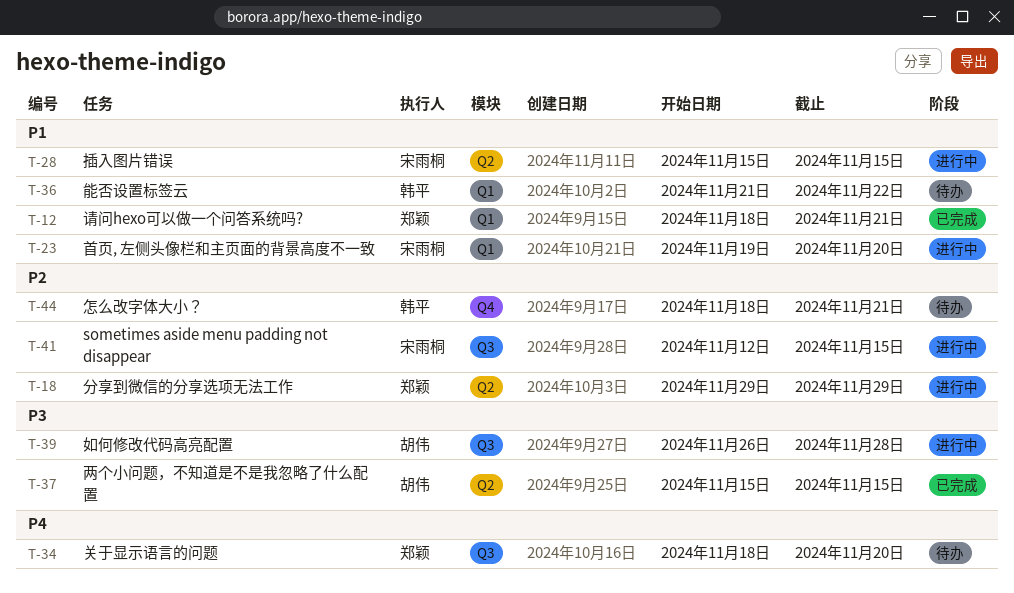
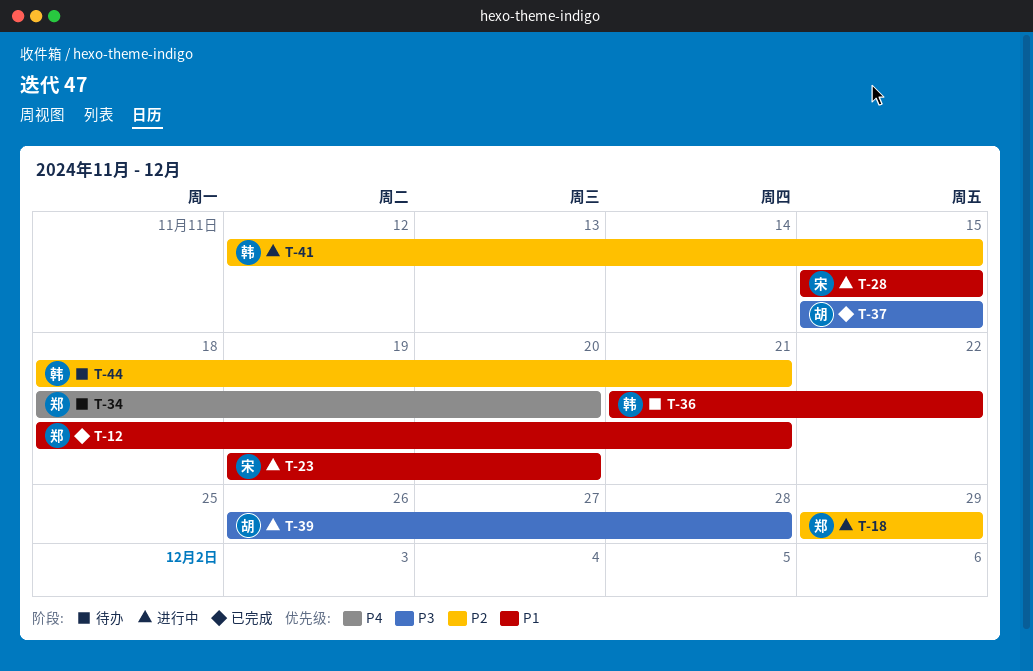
T-41, owner: 宋雨桐 -> 韩平

